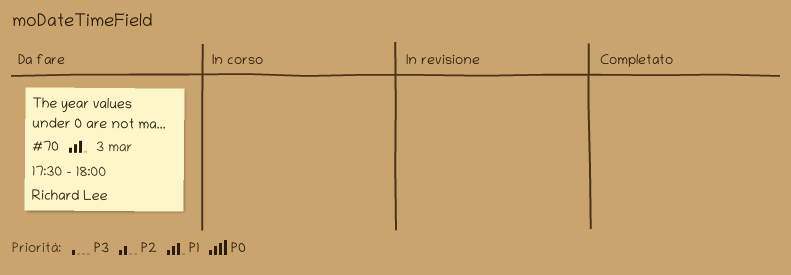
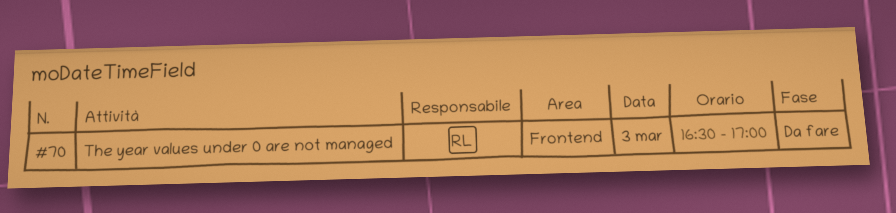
#70, begins: 17:30 -> 16:30
#70, ends: 18:00 -> 17:00

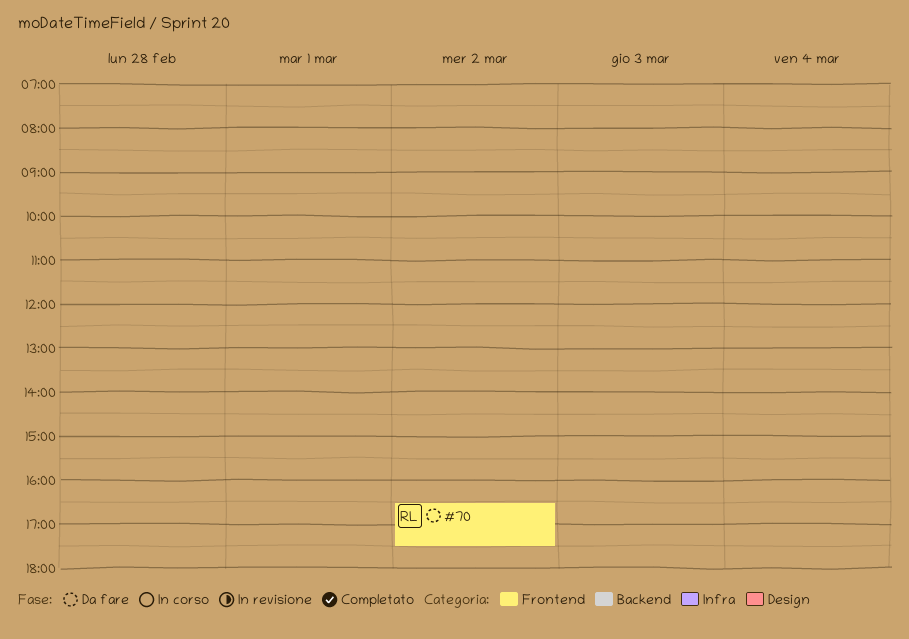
#70, day: Mar 3 -> Mar 2
#70, ends: 17:00 -> 17:30

